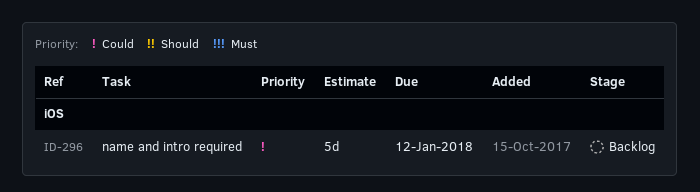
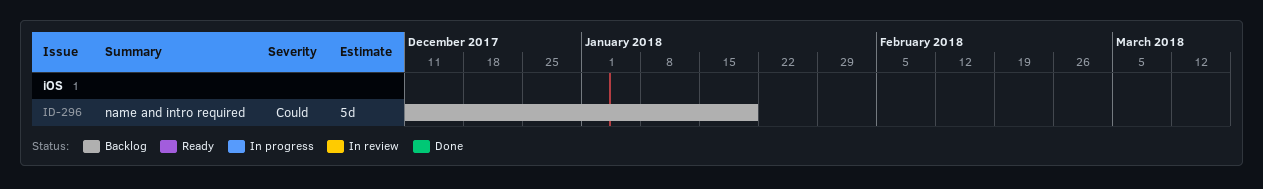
ID-296, due: Jan 12 -> Jan 19

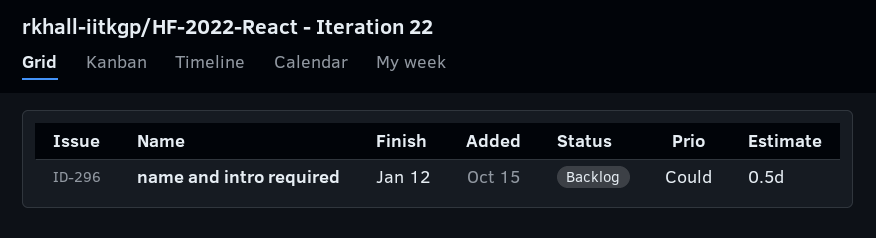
ID-296, estimate: 5d -> 0.5d
ID-296, due: Jan 19 -> Jan 12

